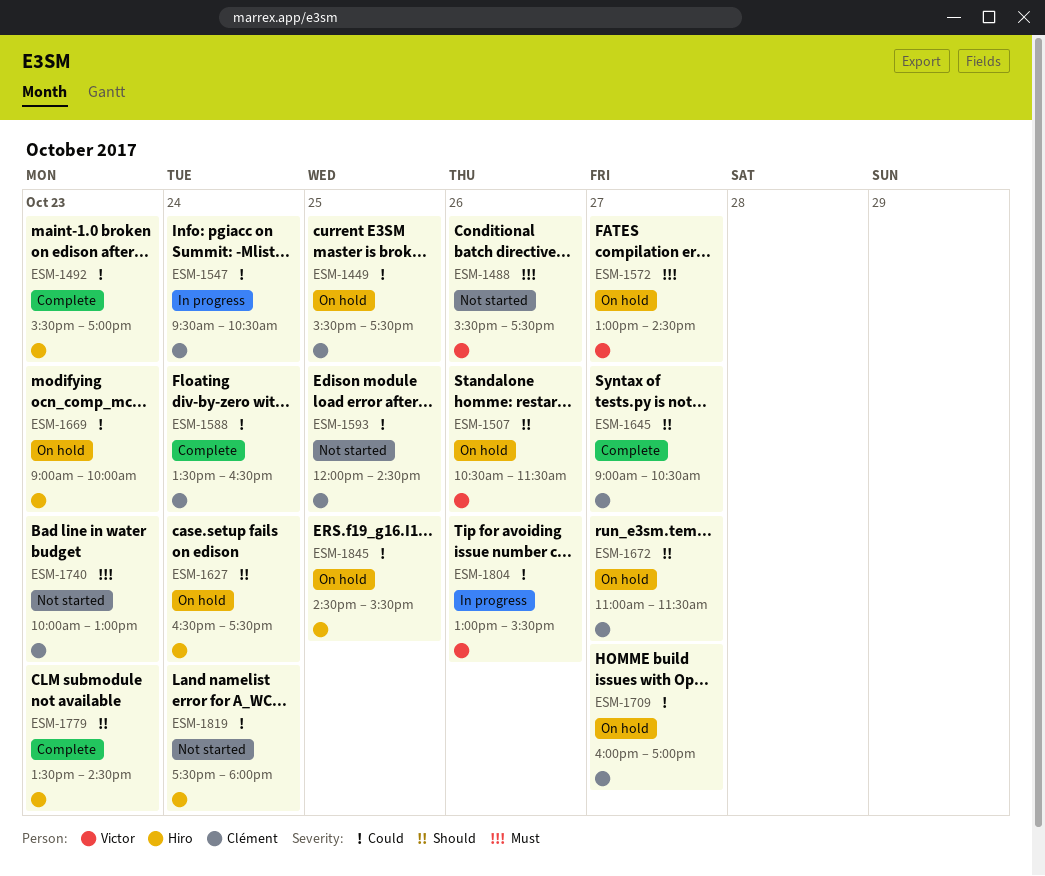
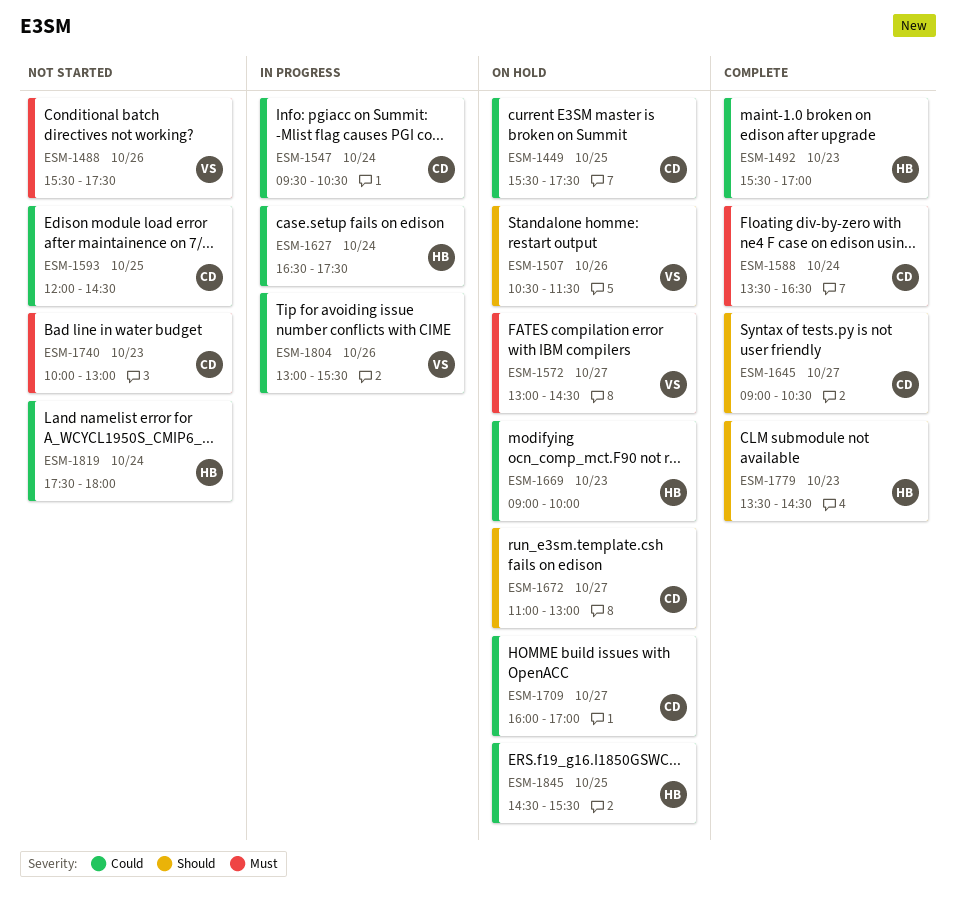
ESM-1588, priority: Could -> Must
ESM-1627, status: On hold -> In progress
ESM-1627, priority: Should -> Could
ESM-1672, ends: 11:30 -> 13:00

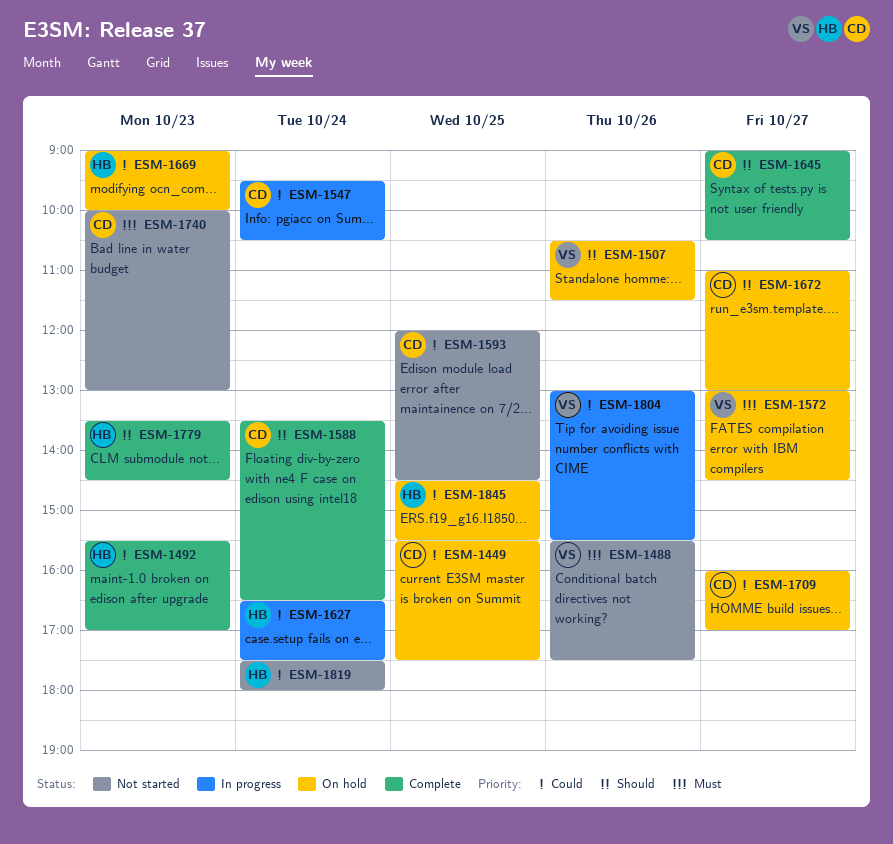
ESM-1588, priority: Must -> Should

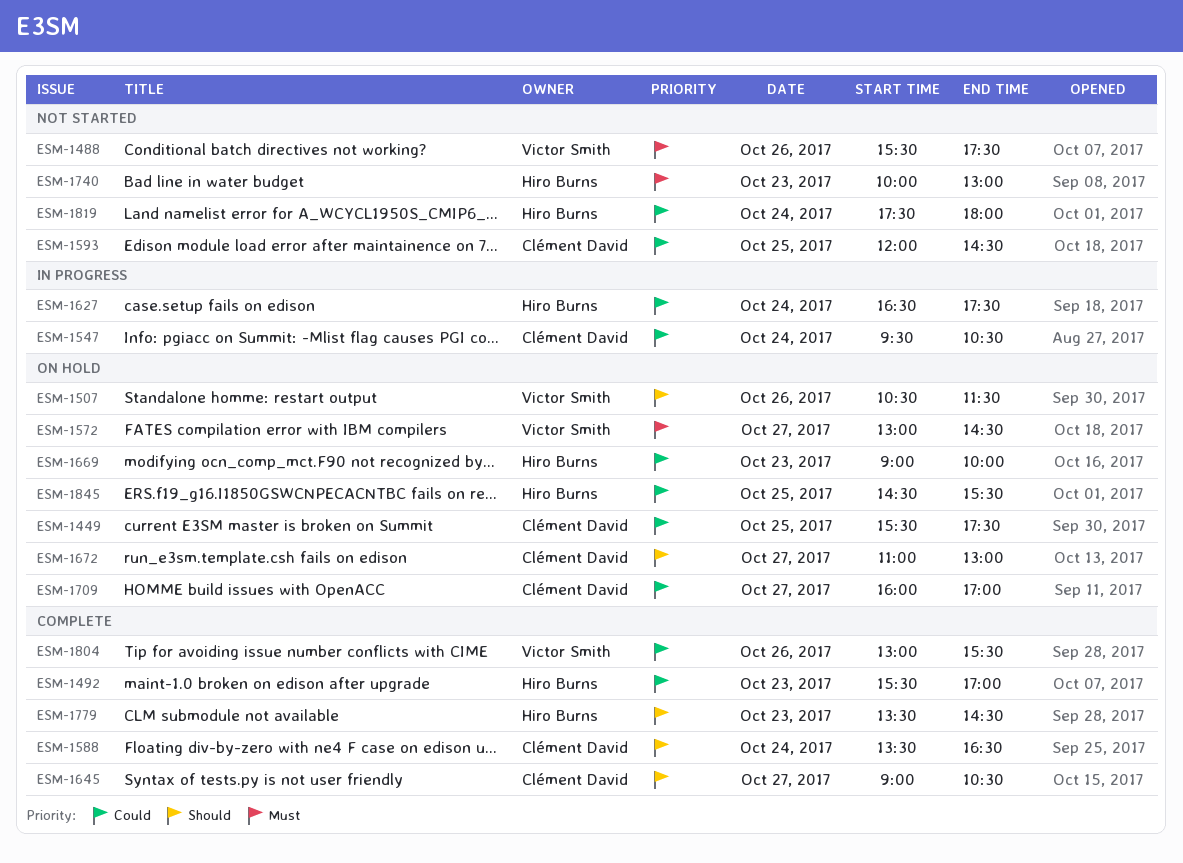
ESM-1740, owner: Clément David -> Hiro Burns
ESM-1804, status: In progress -> Complete

